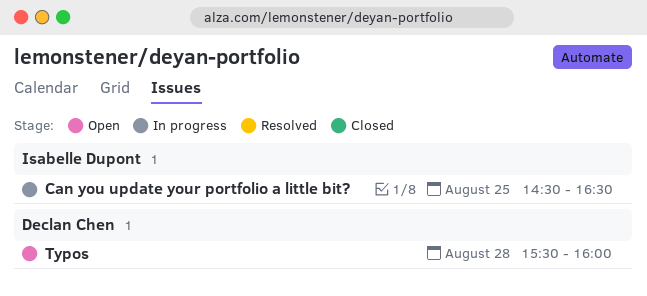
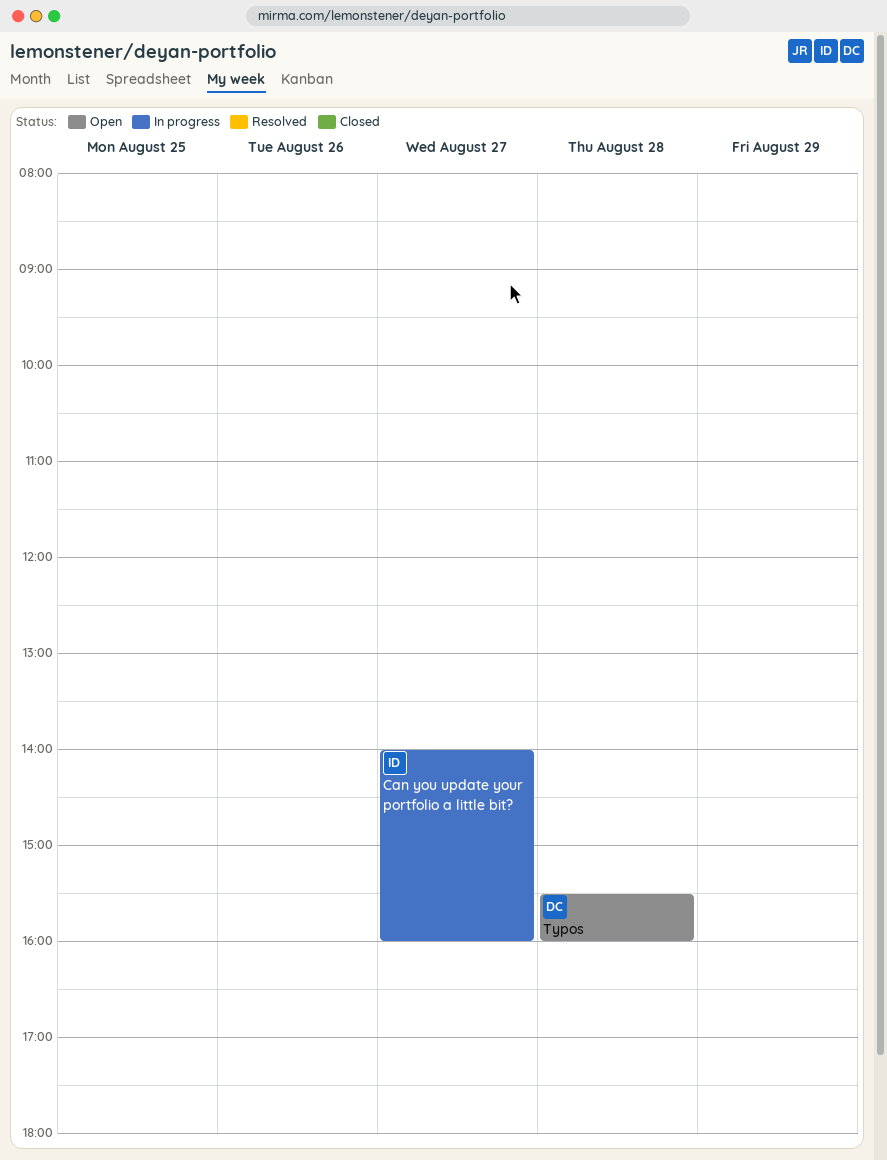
Can you update your portfolio a little bit?, day: Aug 25 -> Aug 27
Can you update your portfolio a little bit?, begins: 14:30 -> 14:00
Can you update your portfolio a little bit?, ends: 16:30 -> 16:00

